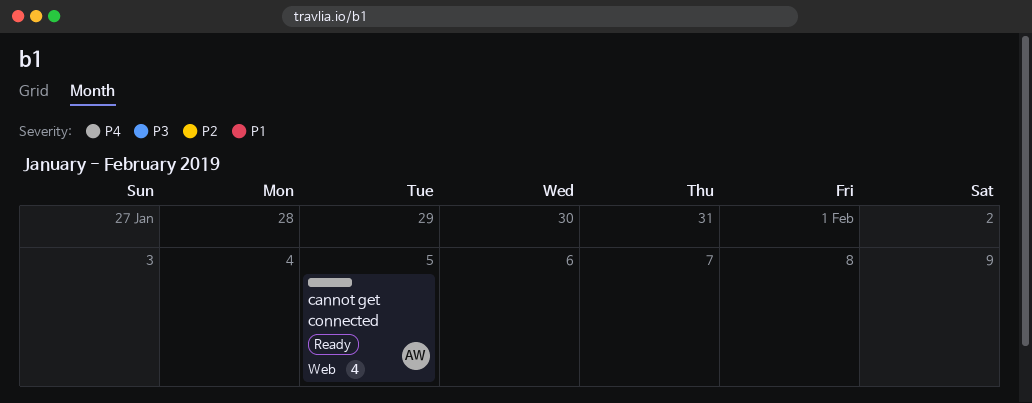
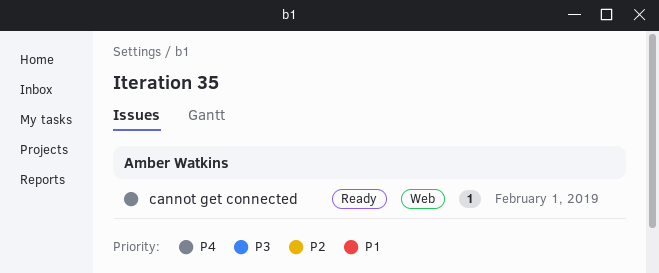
cannot get connected, estimate: 4 -> 1
cannot get connected, due: Feb 5 -> Feb 1

